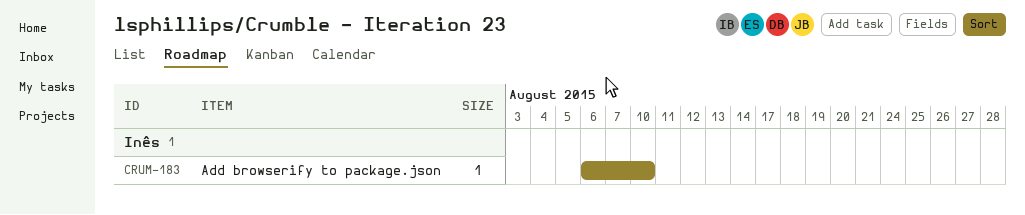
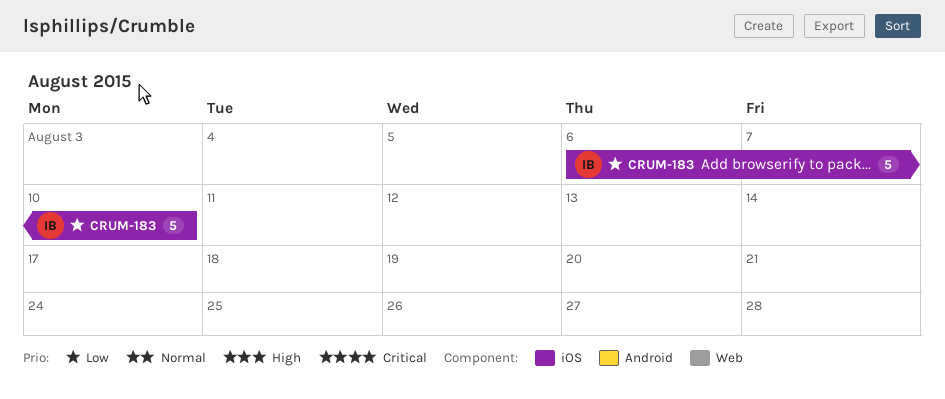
CRUM-183, estimate: 1 -> 5

